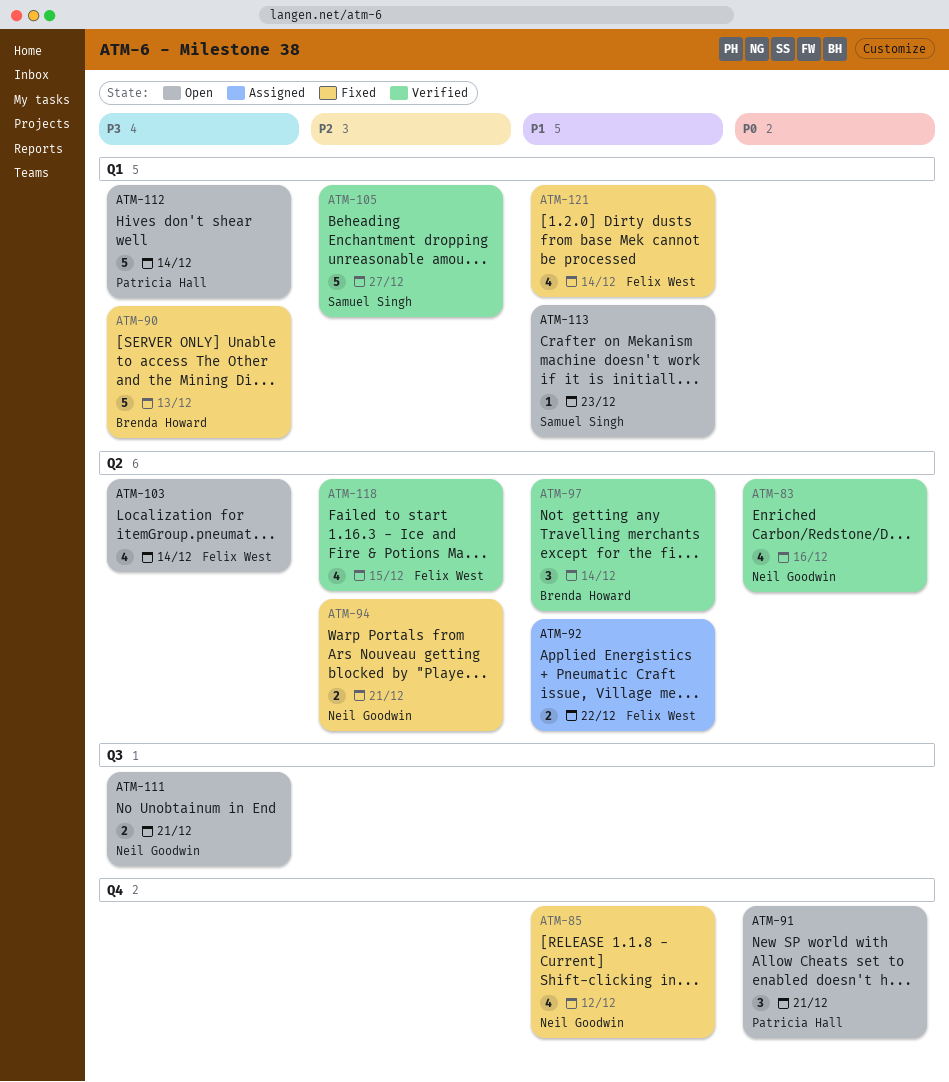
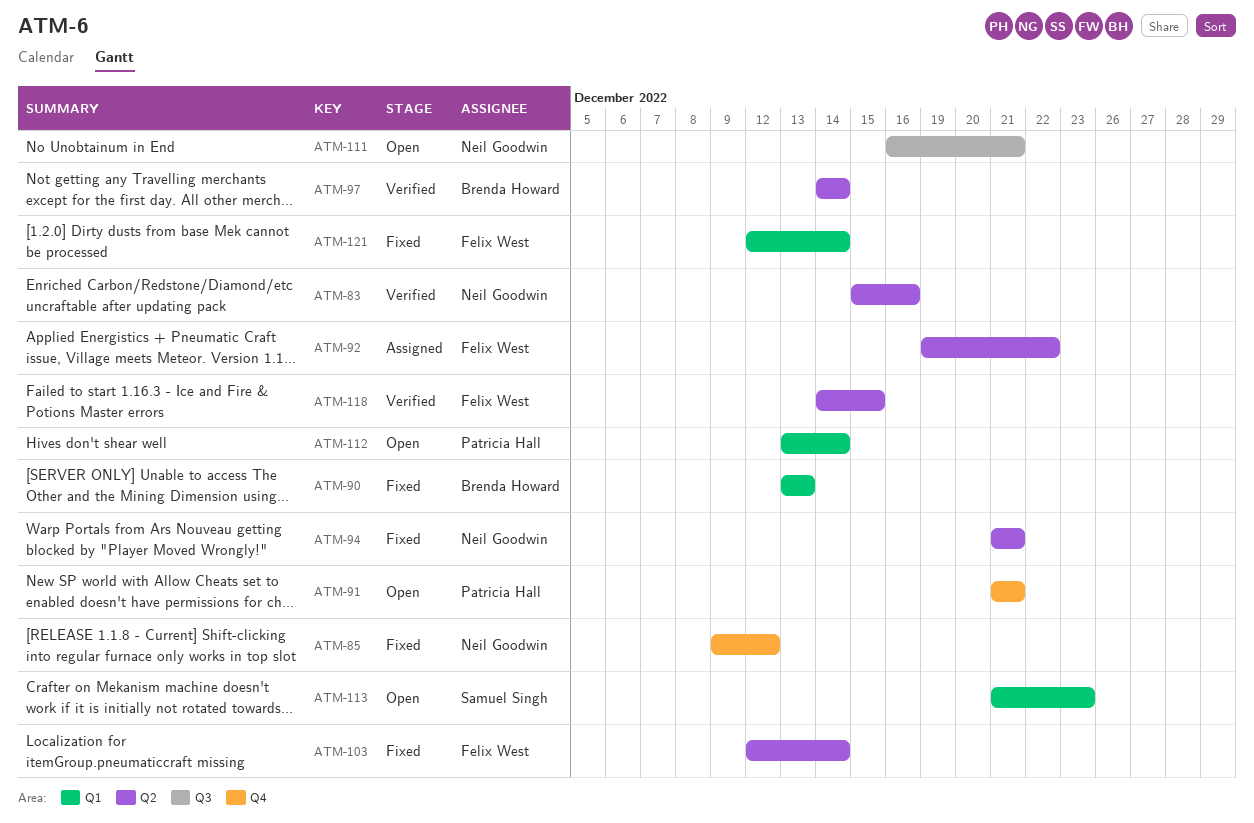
ATM-103, status: Open -> Fixed
ATM-105: present -> none

